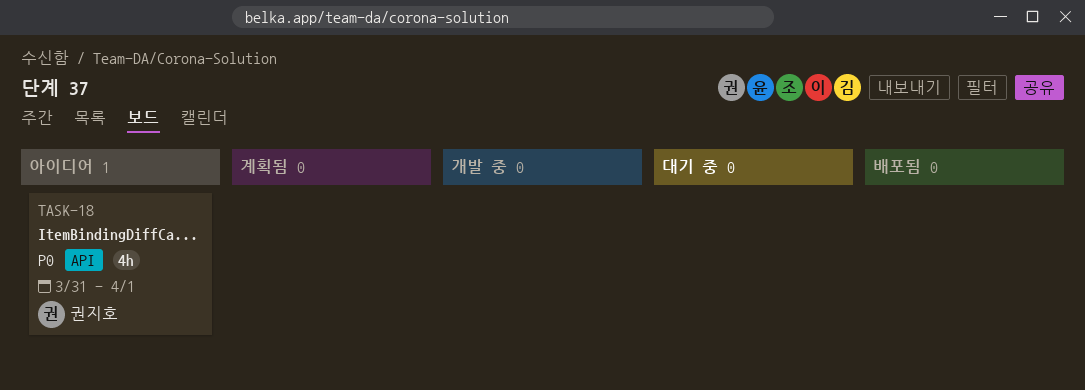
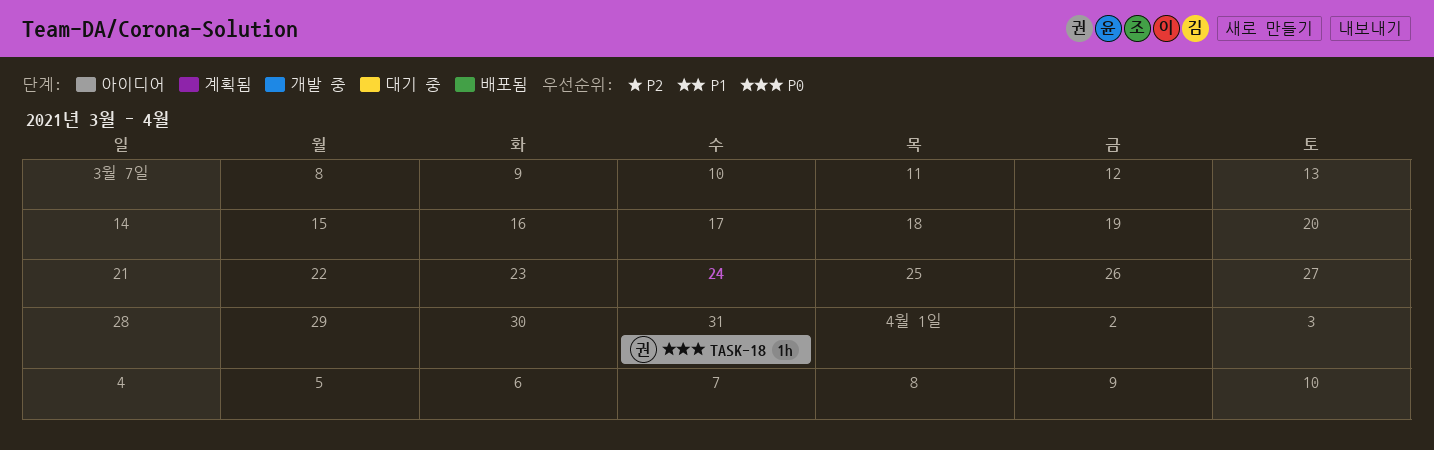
TASK-18, estimate: 4h -> 1h
TASK-18, due: Apr 1 -> Mar 31

